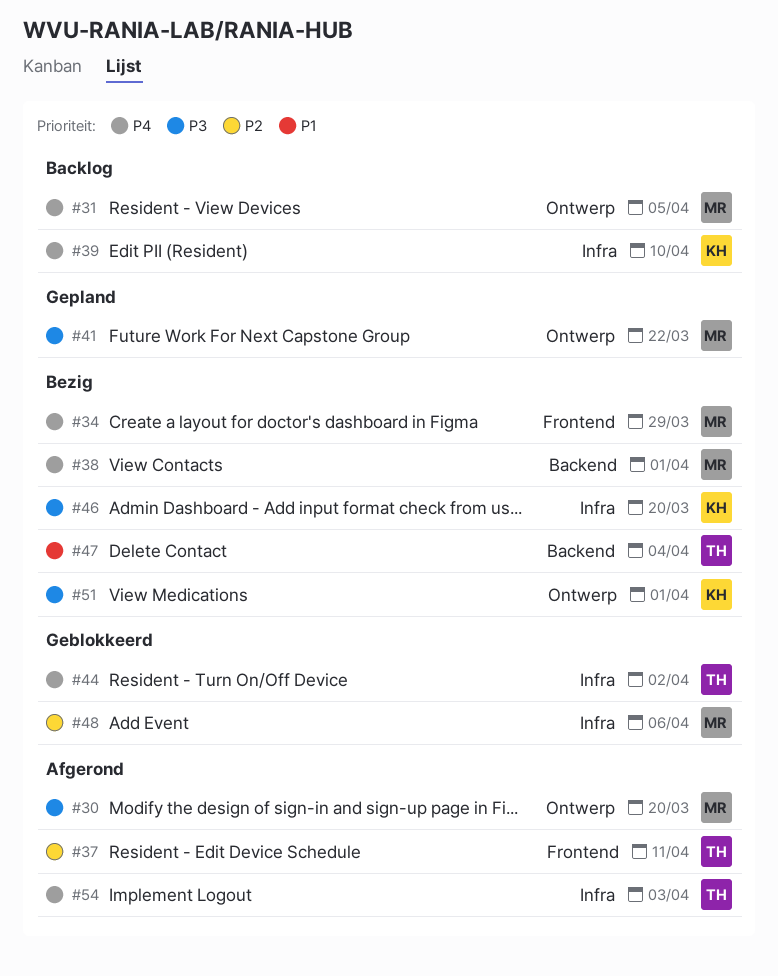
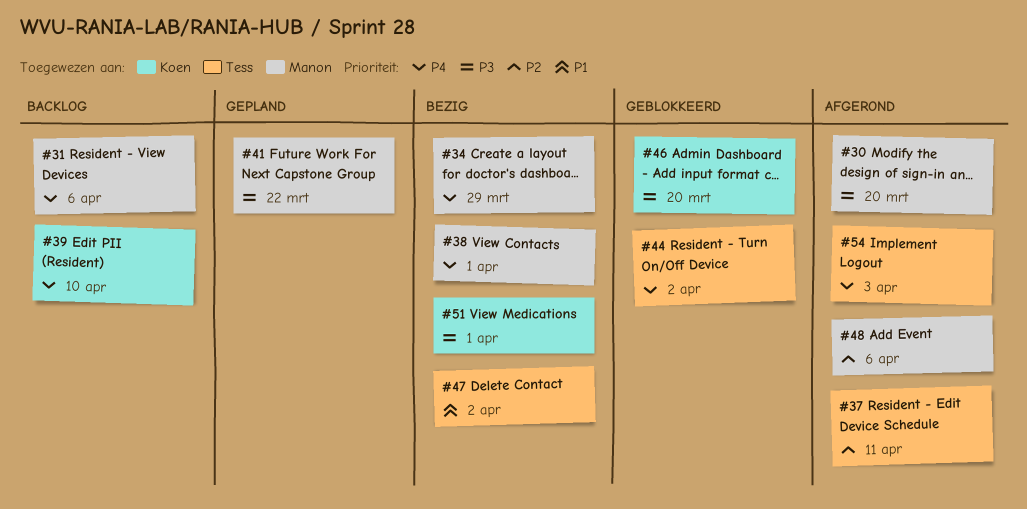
#31, due: Apr 5 -> Apr 6
#46, status: Bezig -> Geblokkeerd
#47, due: Apr 4 -> Apr 2
#48, status: Geblokkeerd -> Afgerond

